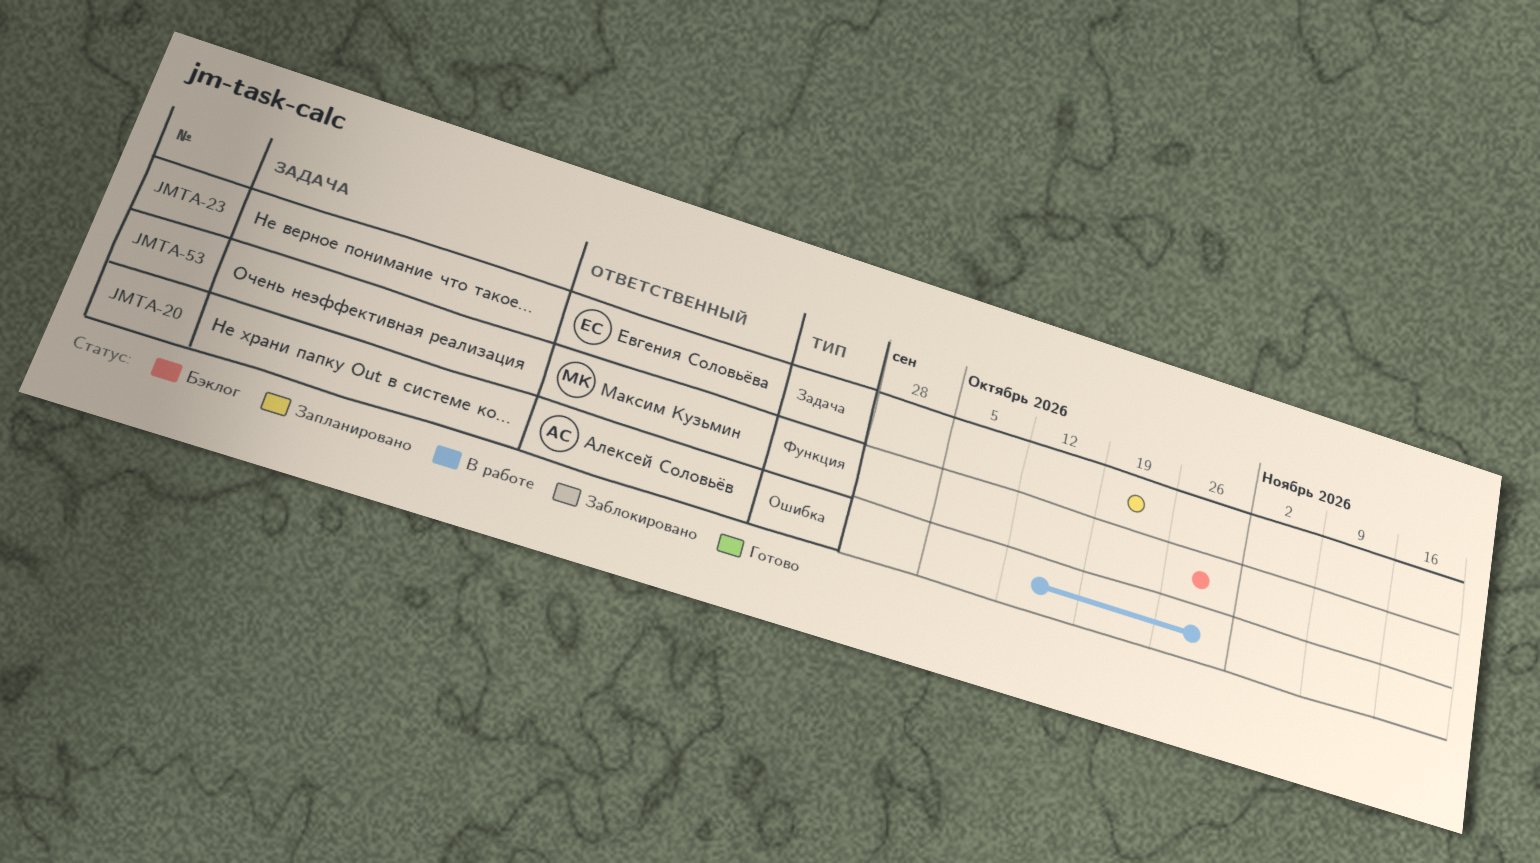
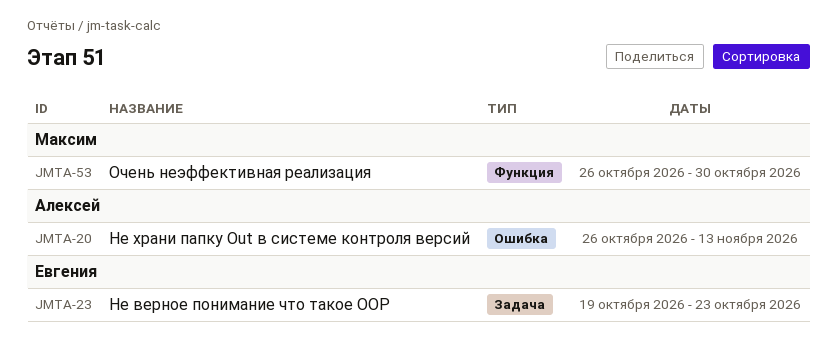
JMTA-20, start: Oct 12 -> Oct 26
JMTA-20, due: Oct 30 -> Nov 13

